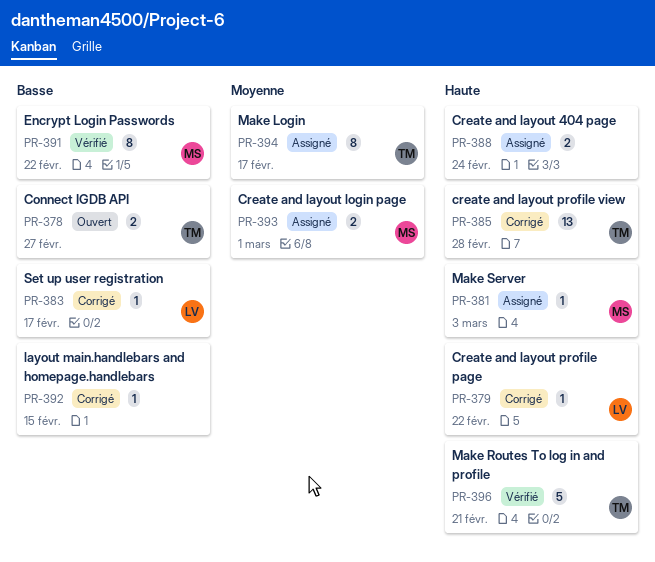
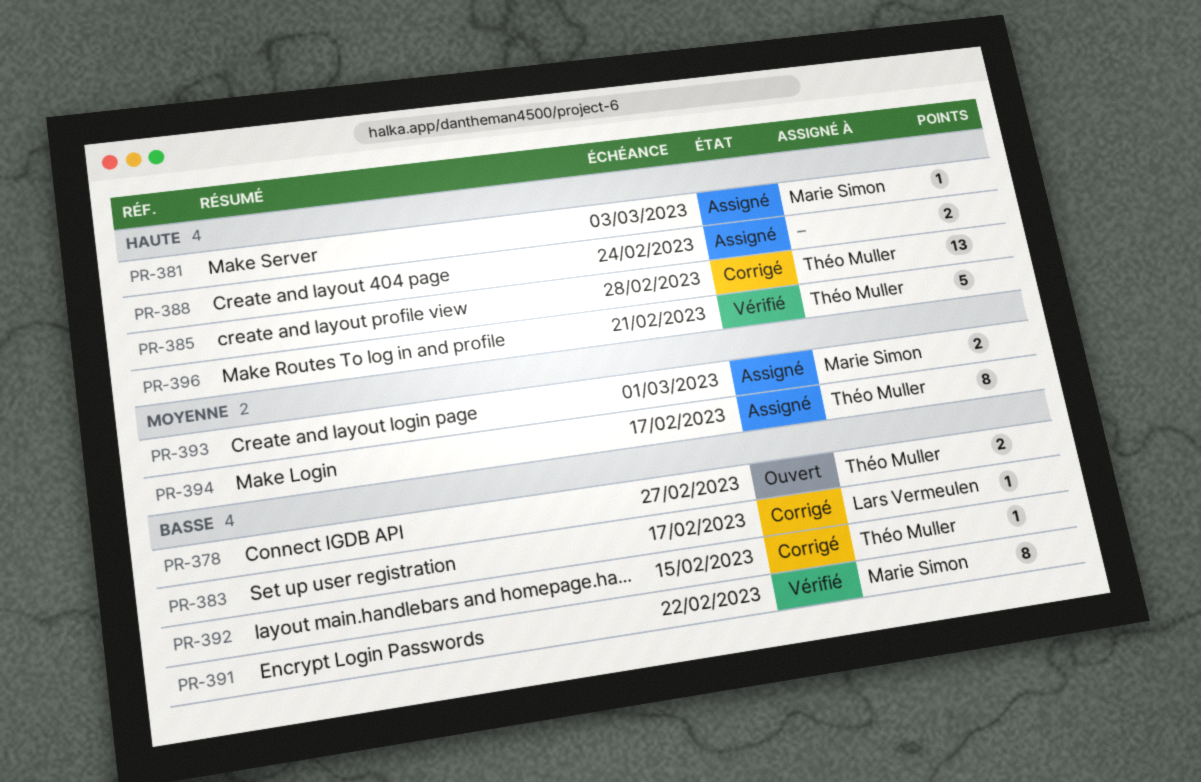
PR-379: present -> none
PR-392, owner: none -> Théo Muller

